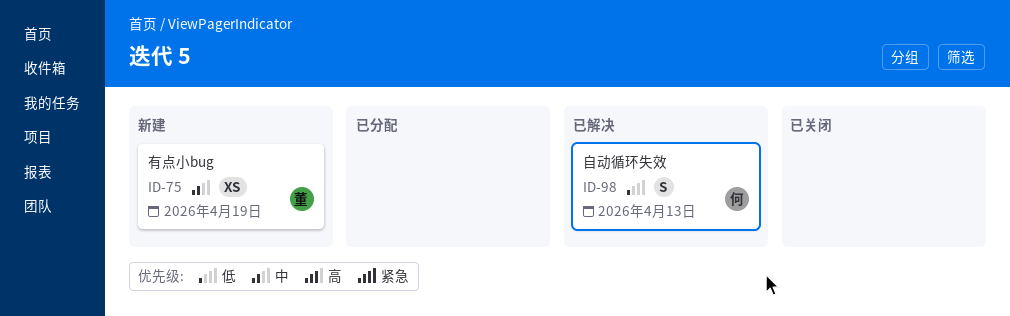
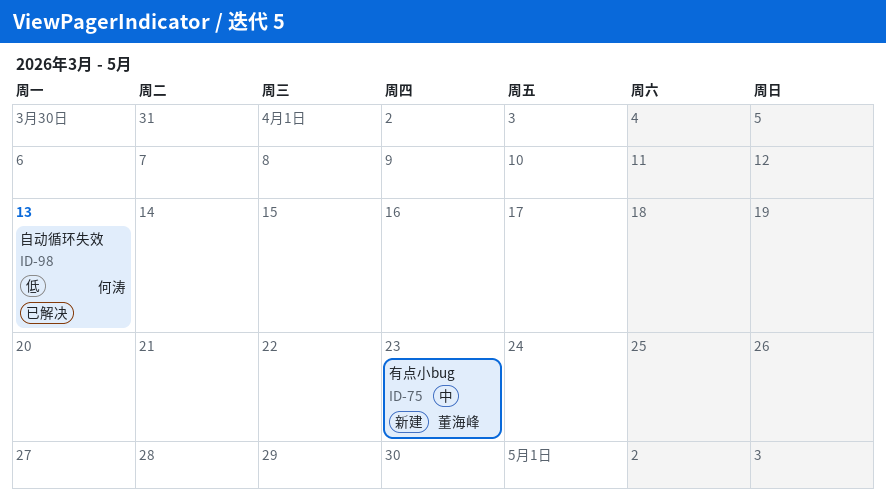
ID-75, due: Apr 19 -> Apr 23

